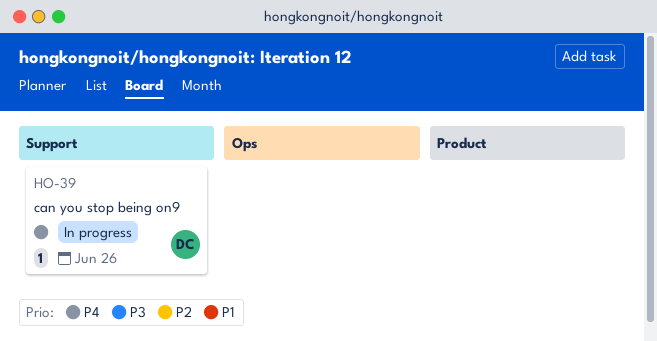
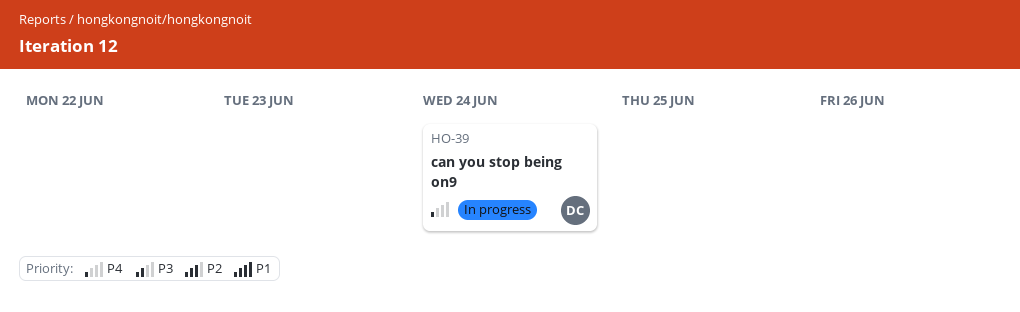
HO-39, due: Jun 26 -> Jun 24

